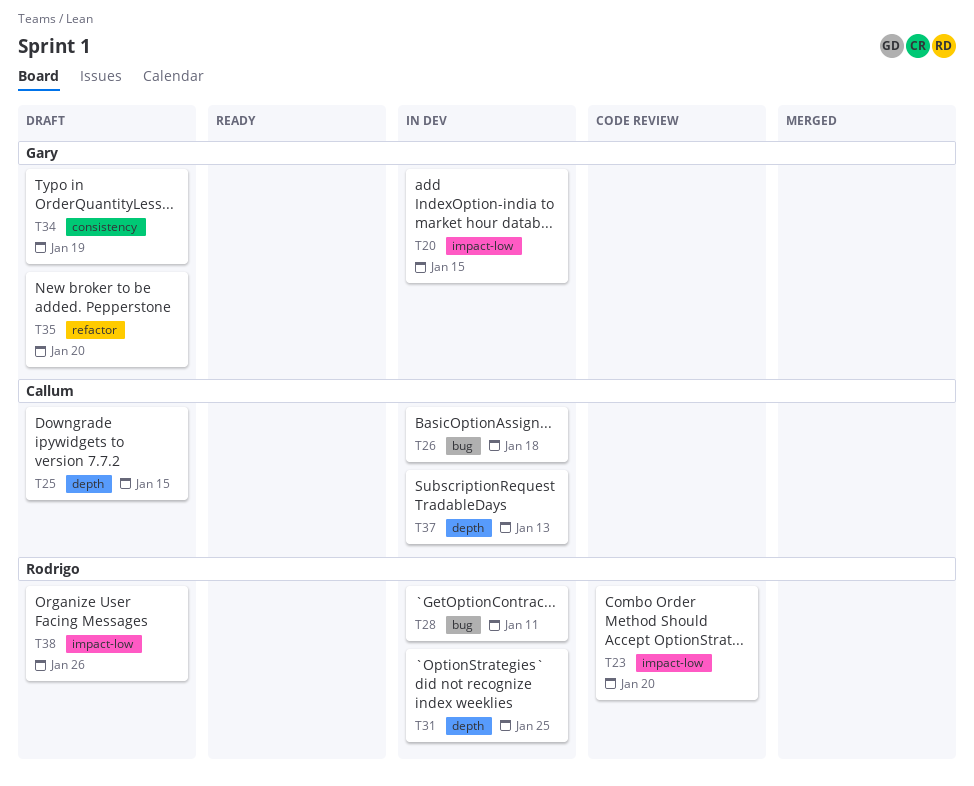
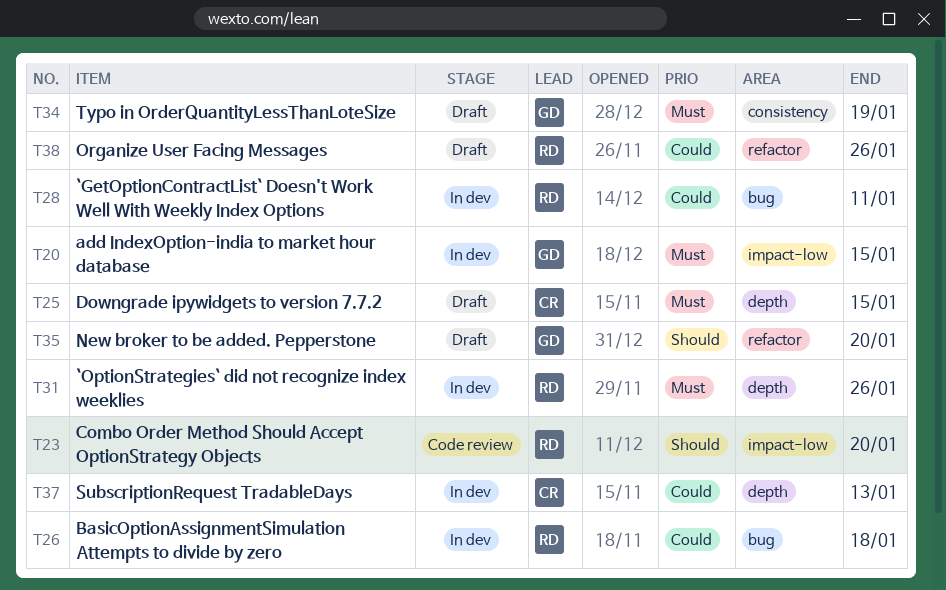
T26, owner: Callum -> Rodrigo
T31, due: Jan 25 -> Jan 26
T38, label: impact-low -> refactor

